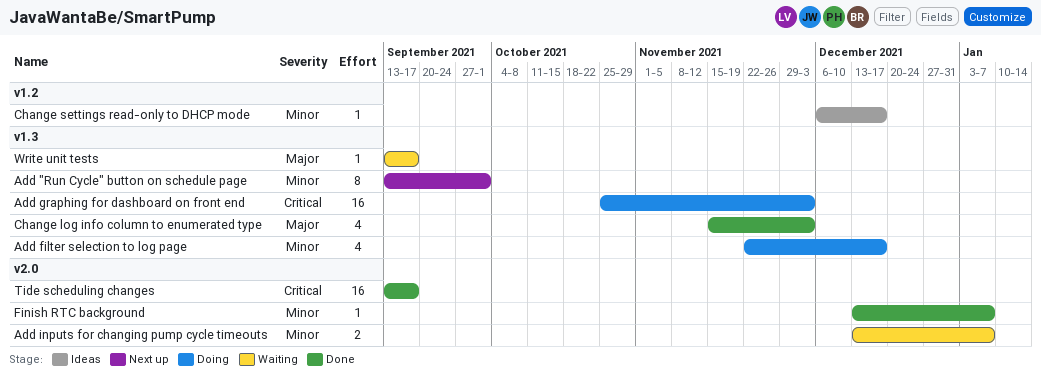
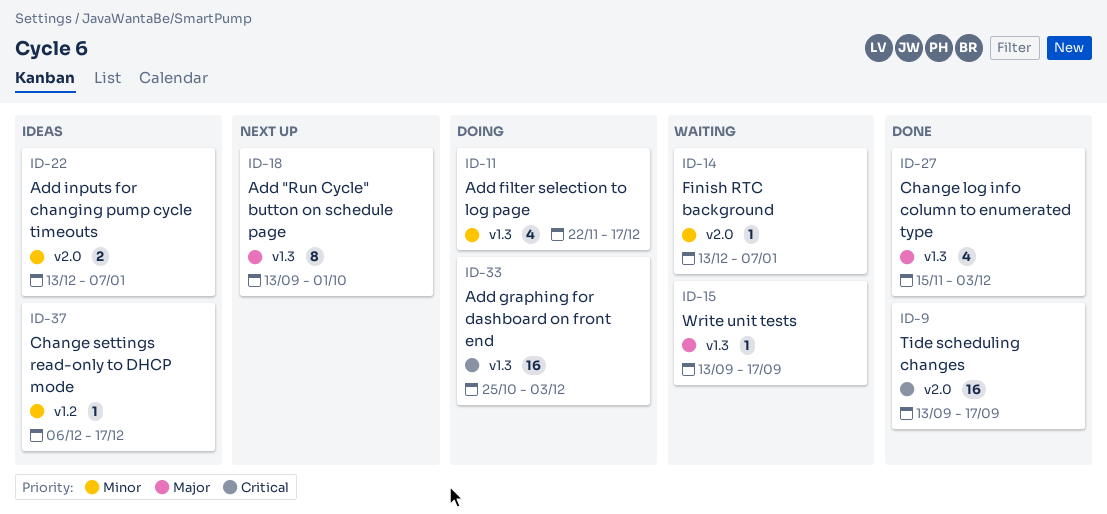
Add "Run Cycle" button on schedule page, priority: Minor -> Major
Add inputs for changing pump cycle timeouts, status: Waiting -> Ideas
Finish RTC background, status: Done -> Waiting

